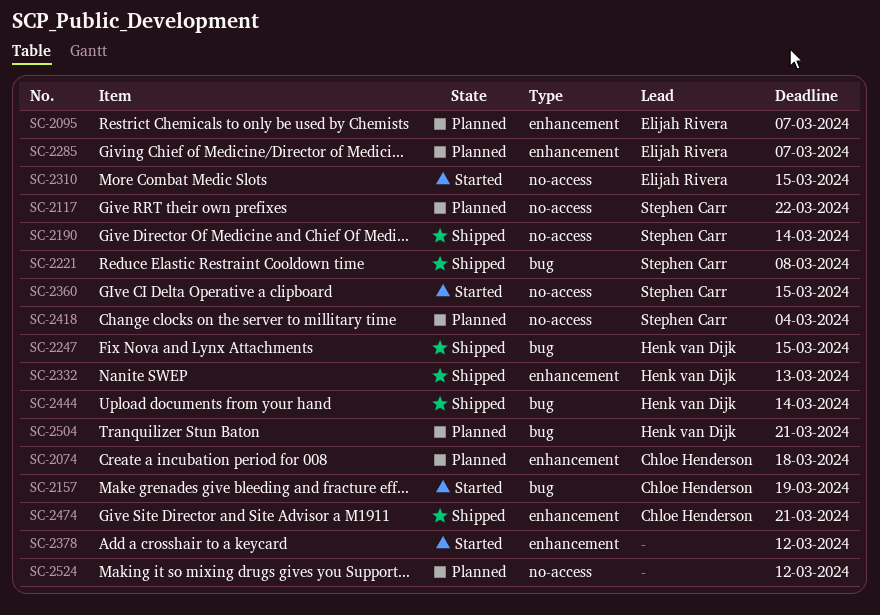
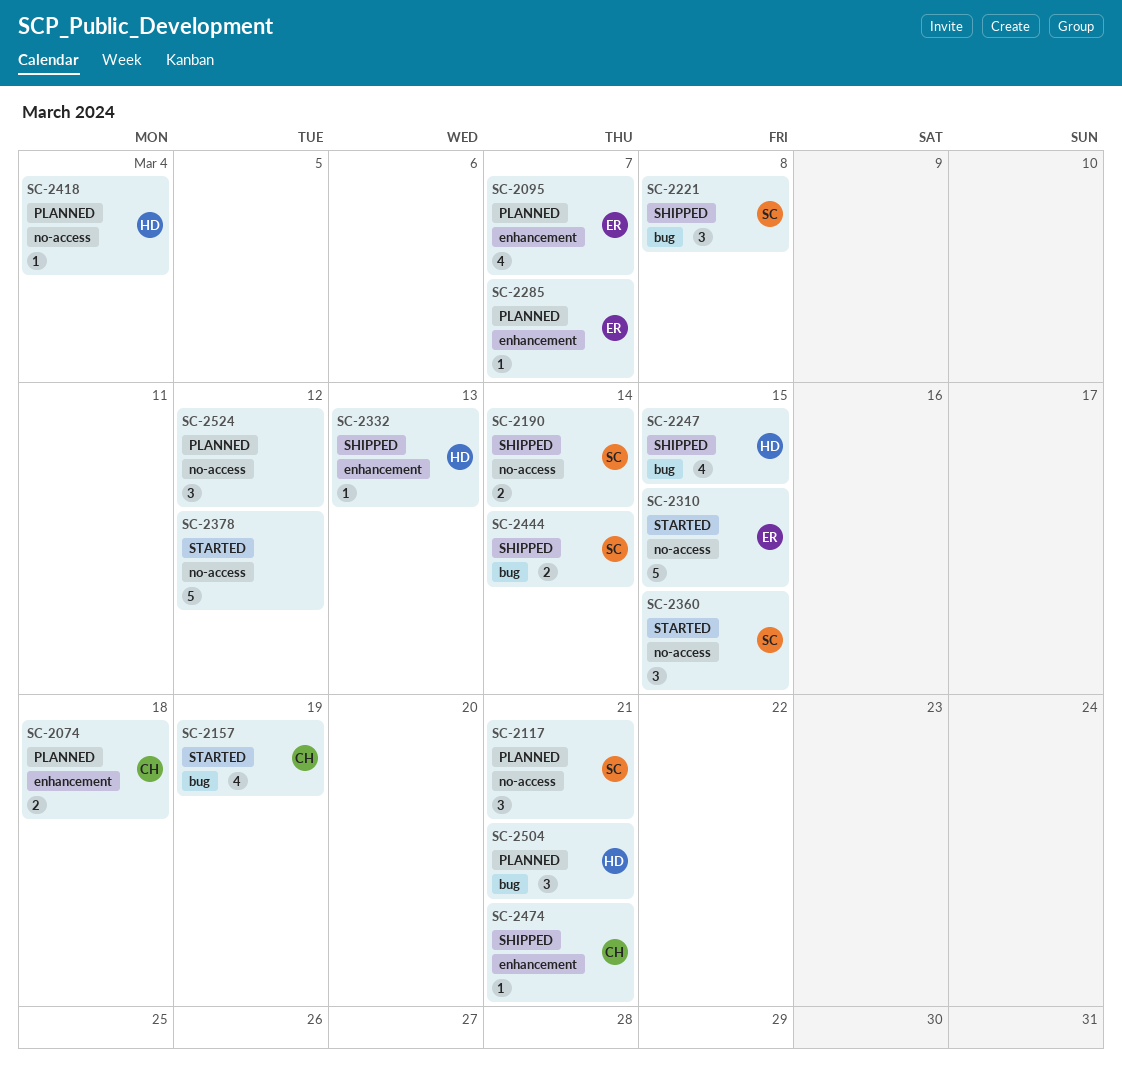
SC-2117, due: Mar 22 -> Mar 21
SC-2378, label: enhancement -> no-access
SC-2418, owner: Stephen Carr -> Henk van Dijk
SC-2444, owner: Henk van Dijk -> Stephen Carr

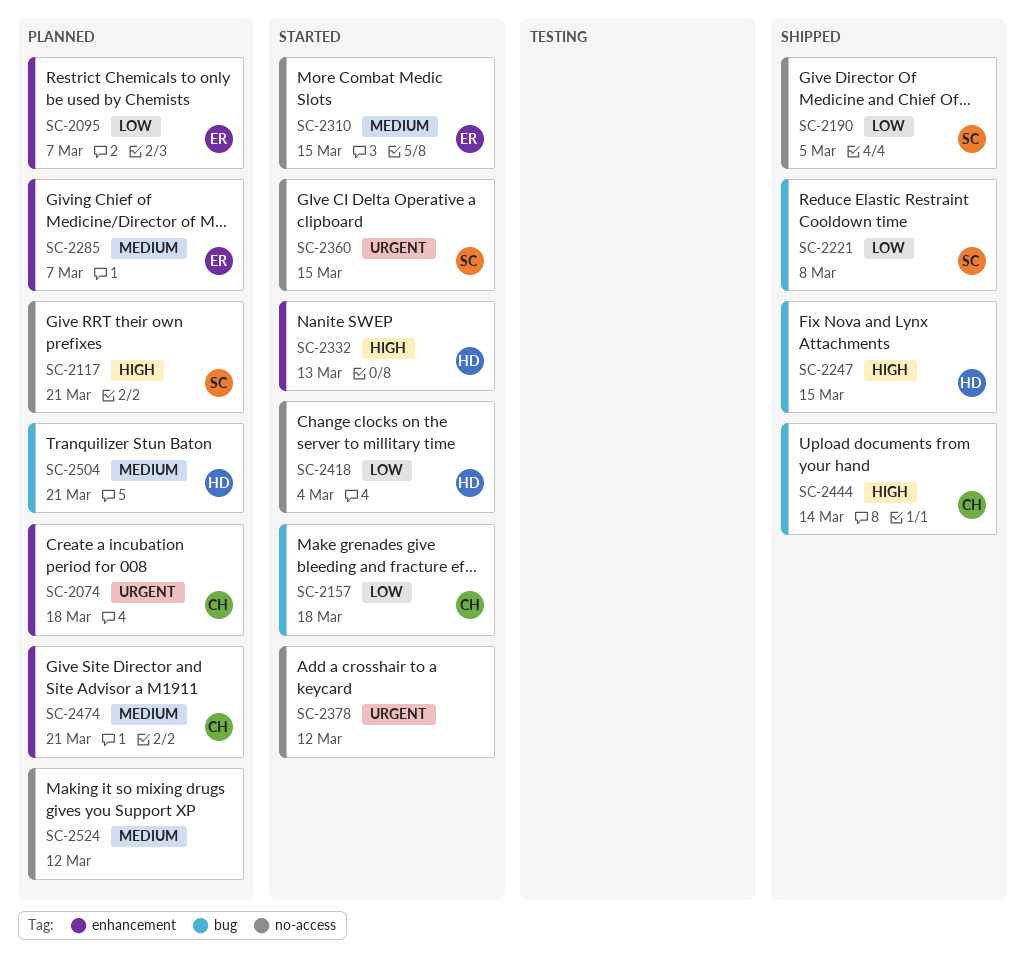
SC-2157, due: Mar 19 -> Mar 18
SC-2190, due: Mar 14 -> Mar 5
SC-2332, status: Shipped -> Started
SC-2418, status: Planned -> Started
SC-2444, owner: SC -> CH
SC-2474, status: Shipped -> Planned

